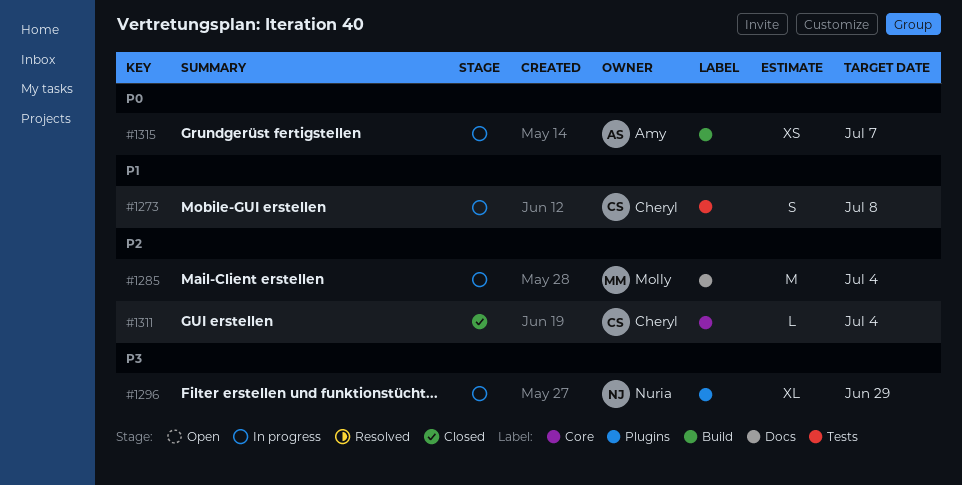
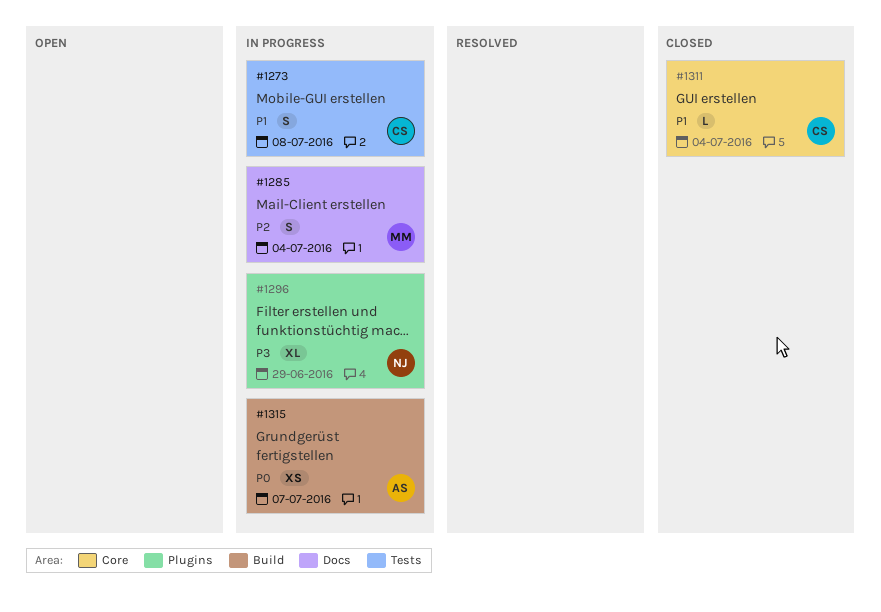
#1285, estimate: M -> S
#1311, priority: P2 -> P1

